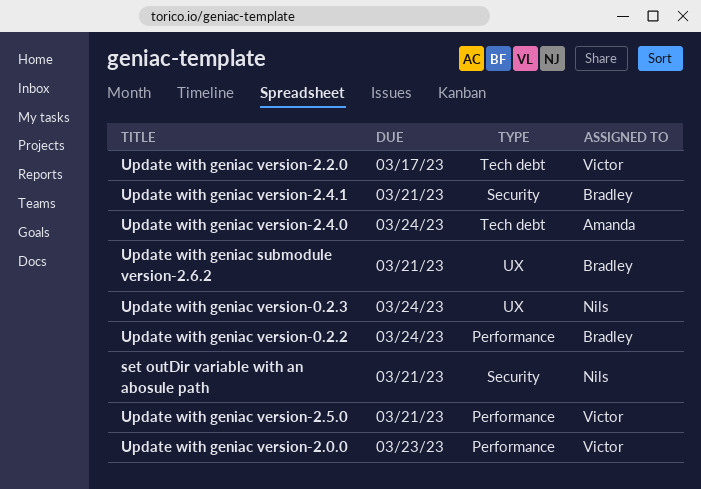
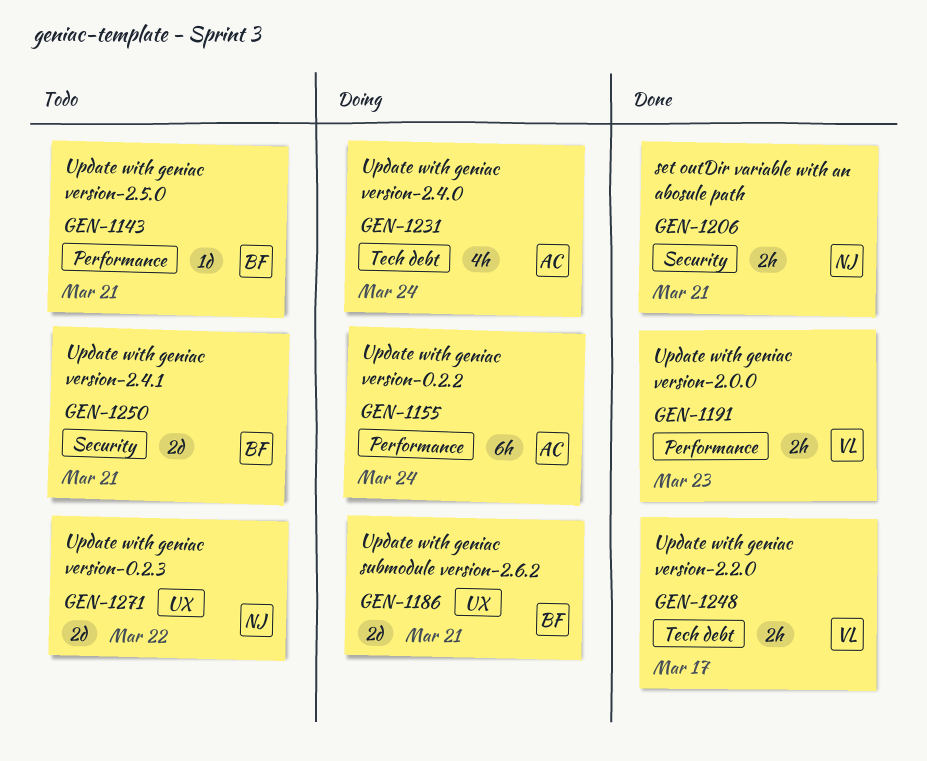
Update with geniac version-0.2.2, owner: Bradley -> Amanda
Update with geniac version-0.2.3, due: Mar 24 -> Mar 22
Update with geniac version-2.5.0, owner: Victor -> Bradley

